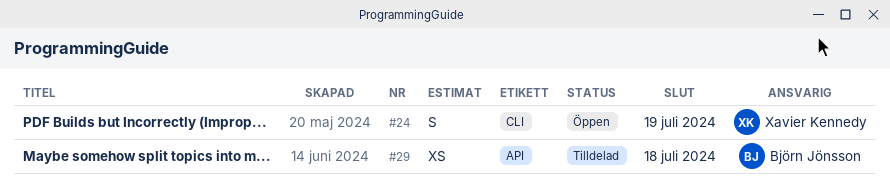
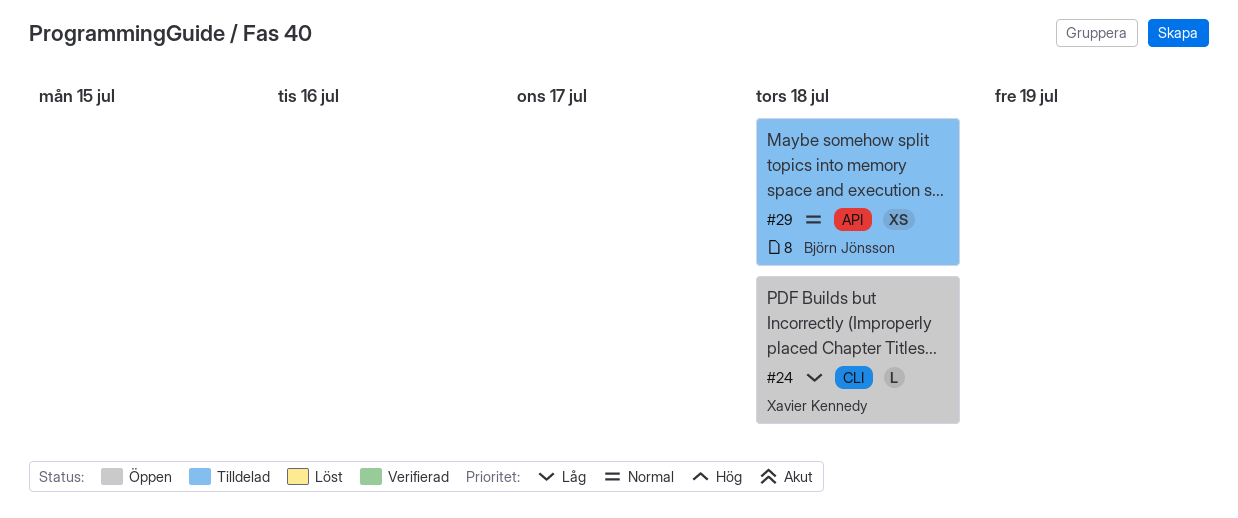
#24, estimate: S -> L
#24, due: Jul 19 -> Jul 18

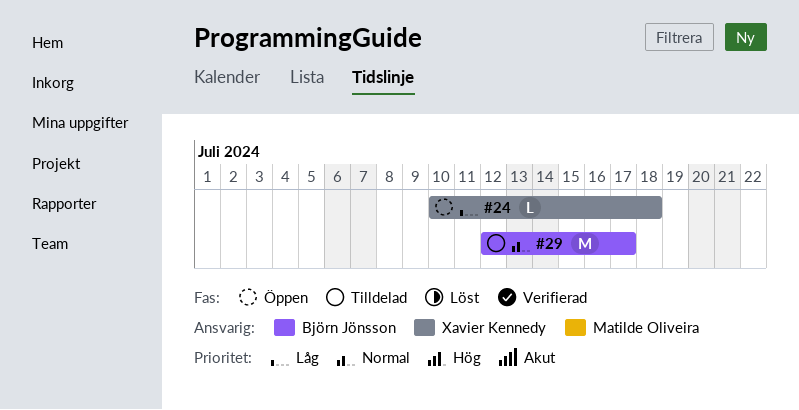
#29, estimate: XS -> M
#29, due: Jul 18 -> Jul 17

